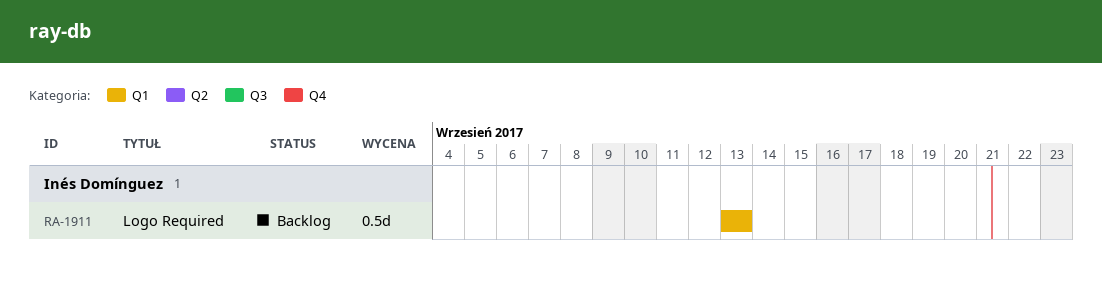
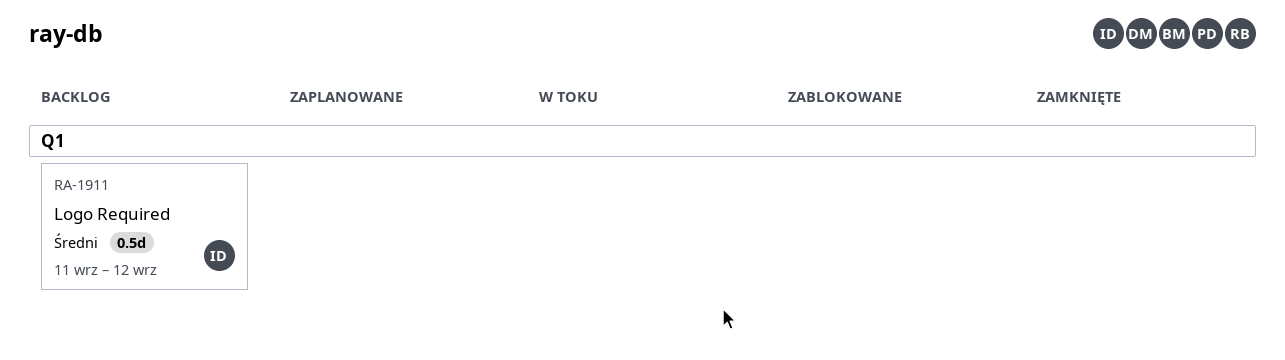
RA-1911, start: Sep 13 -> Sep 11
RA-1911, due: Sep 13 -> Sep 12

